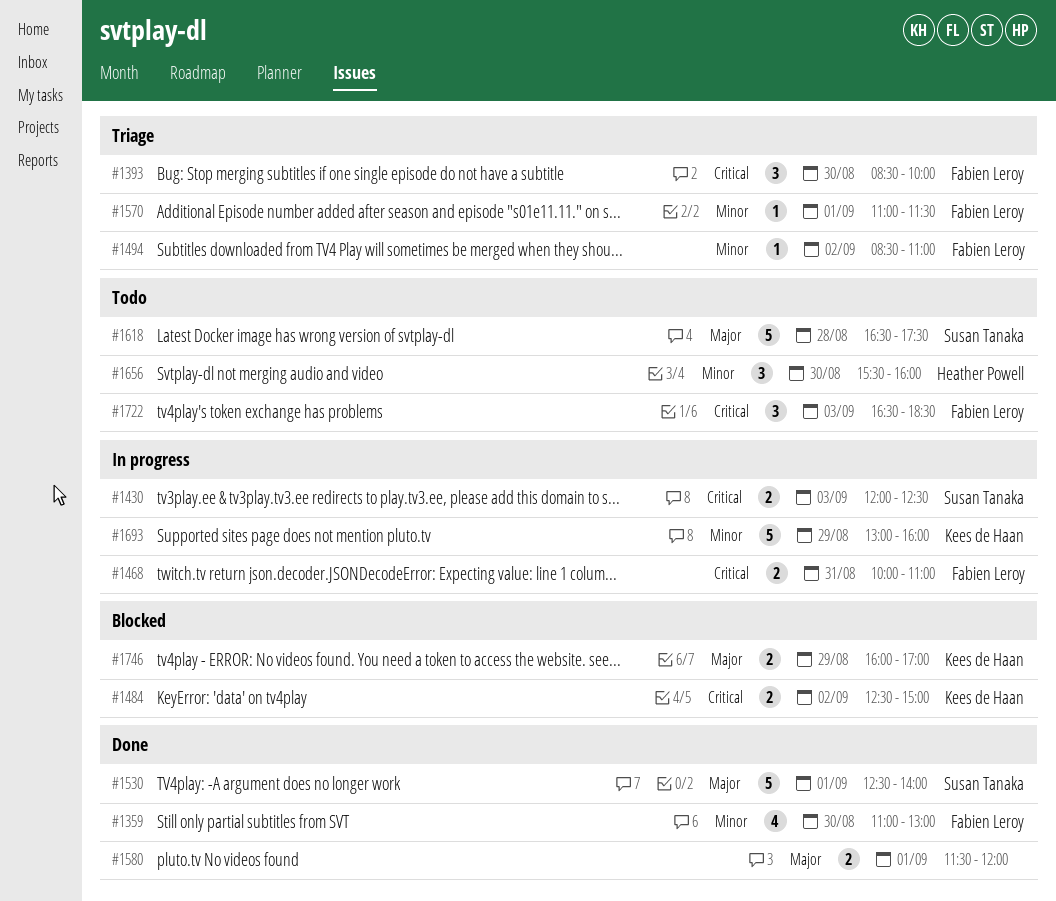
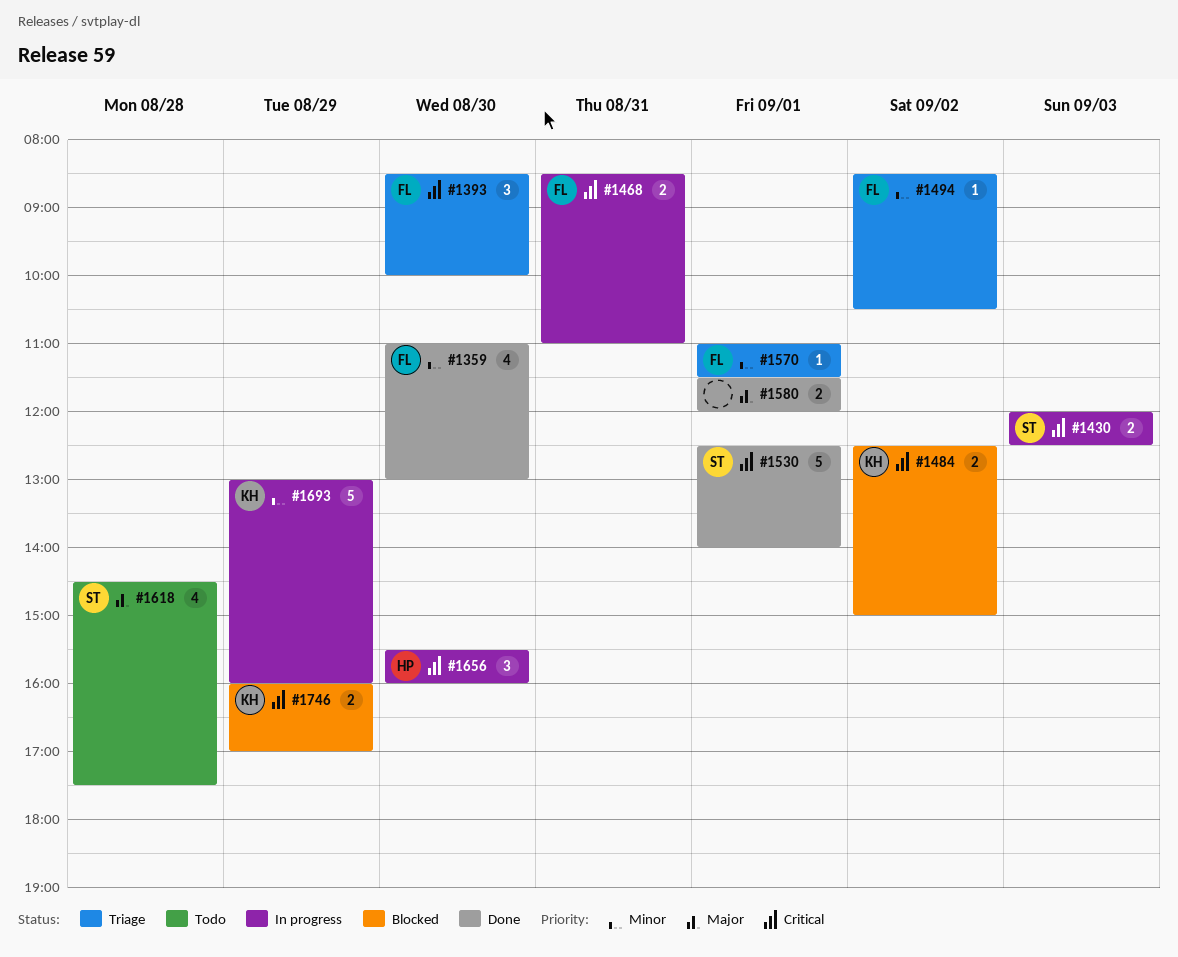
#1468, begins: 10:00 -> 08:30
#1494, ends: 11:00 -> 10:30
#1530, priority: Major -> Critical
#1618, estimate: 5 -> 4
#1618, begins: 16:30 -> 14:30
#1656, status: Todo -> In progress
#1656, priority: Minor -> Critical
#1722: present -> none
#1746, priority: Major -> Critical

